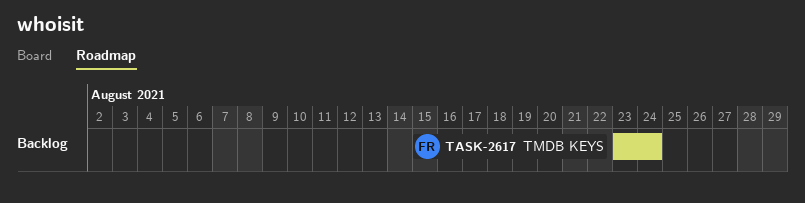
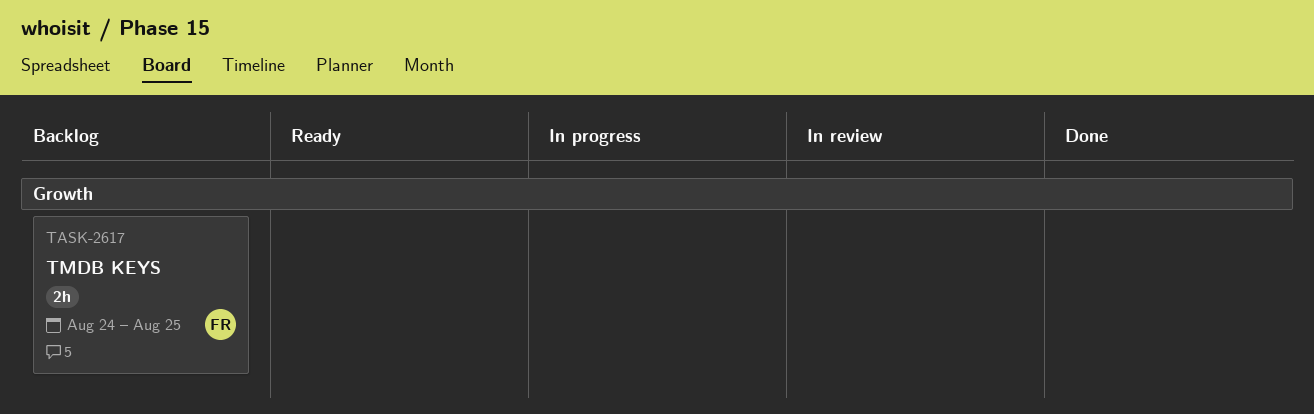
TASK-2617, start: Aug 23 -> Aug 24
TASK-2617, due: Aug 24 -> Aug 25

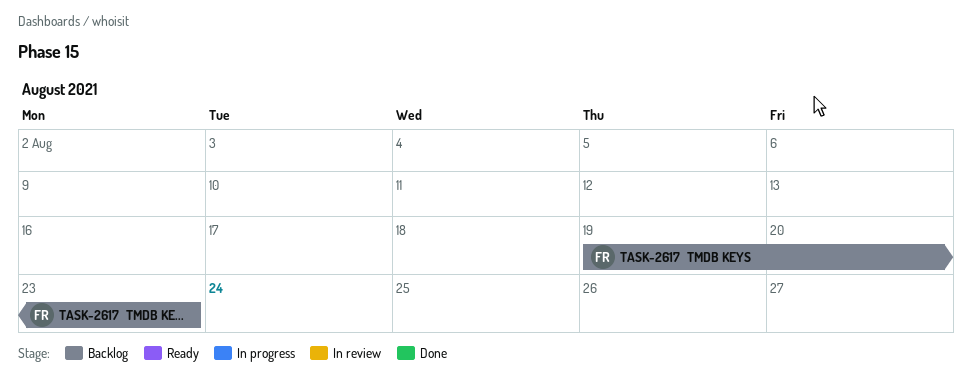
TASK-2617, start: Aug 24 -> Aug 19
TASK-2617, due: Aug 25 -> Aug 23

